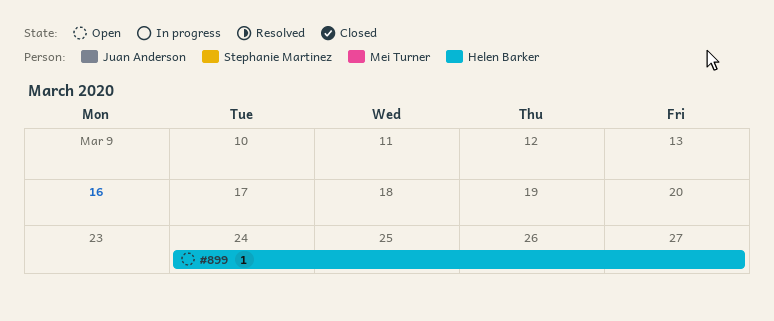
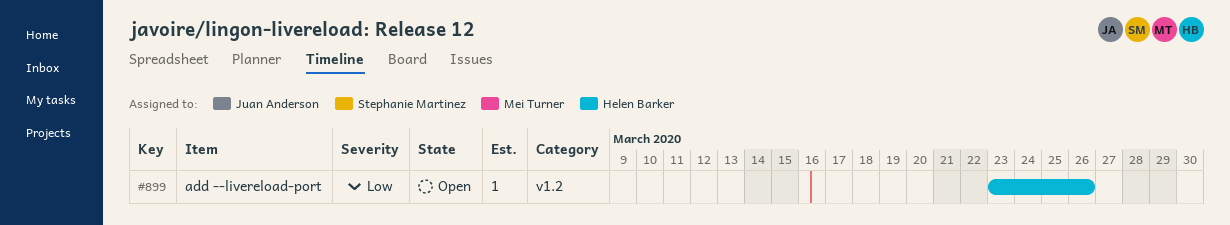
#899, start: Mar 24 -> Mar 23
#899, due: Mar 27 -> Mar 26

